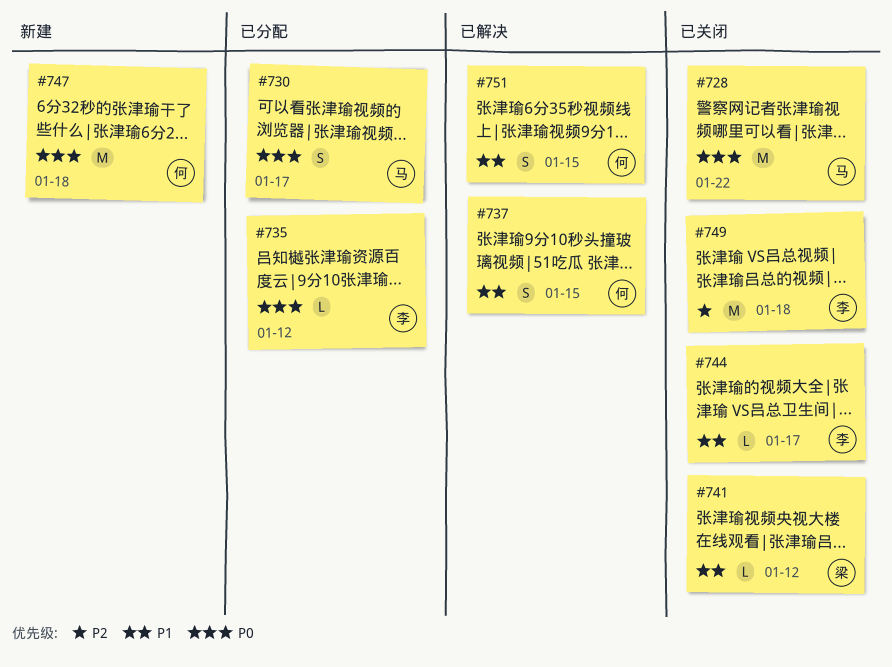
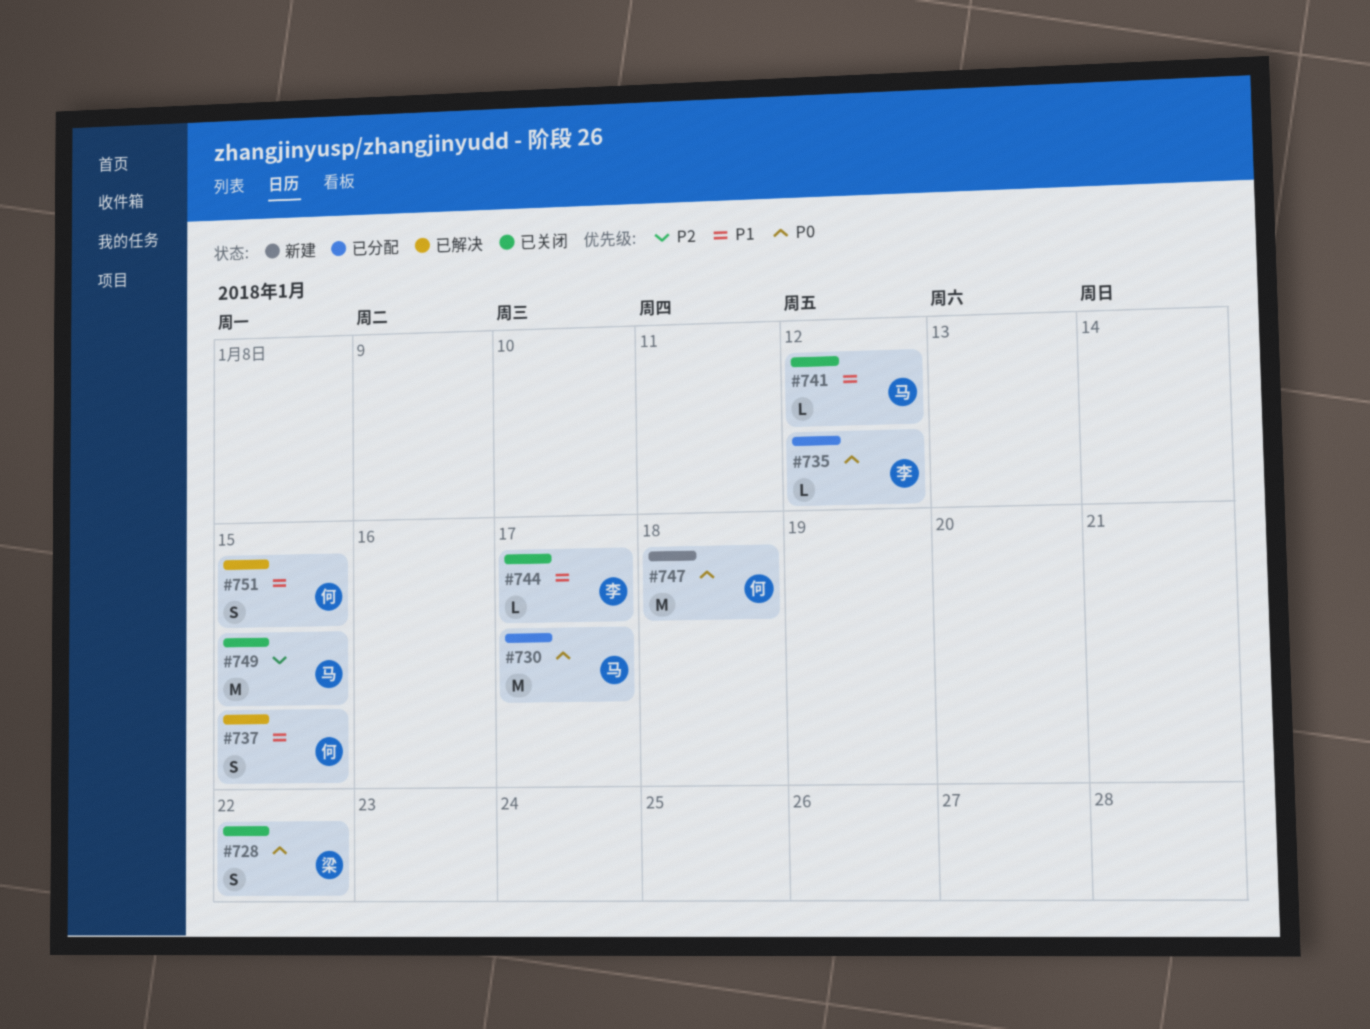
#728, owner: 马 -> 梁
#728, estimate: M -> S
#730, estimate: S -> M
#741, owner: 梁 -> 马
#749, owner: 李 -> 马
#749, due: Jan 18 -> Jan 15

